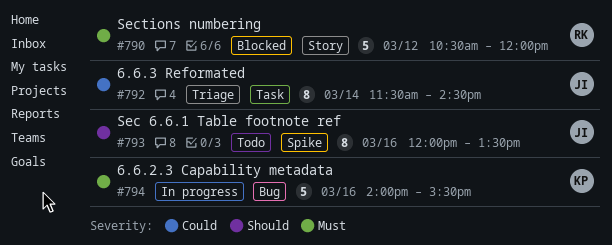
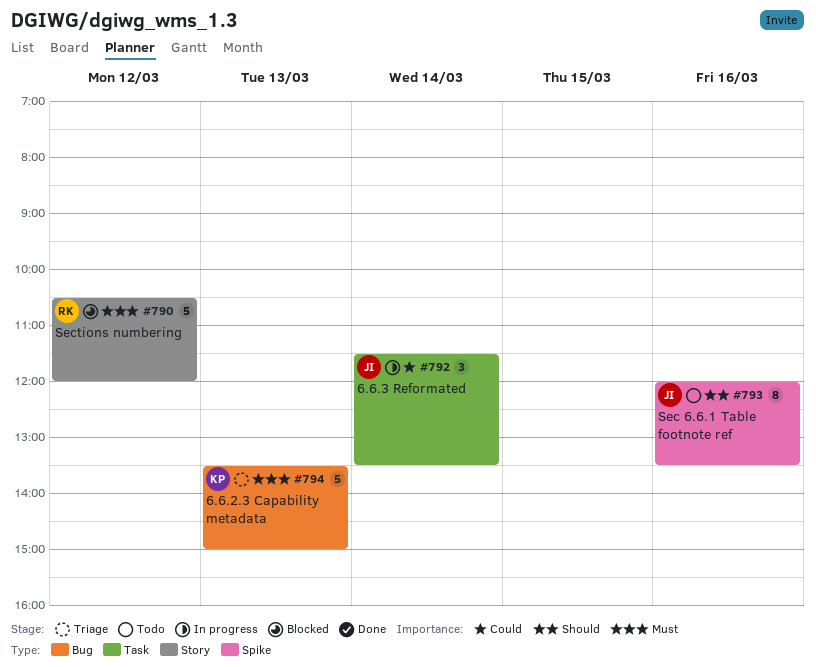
#792, status: Triage -> In progress
#792, estimate: 8 -> 3
#792, ends: 14:30 -> 13:30
#794, status: In progress -> Triage
#794, day: Mar 16 -> Mar 13
#794, begins: 14:00 -> 13:30
#794, ends: 15:30 -> 15:00

